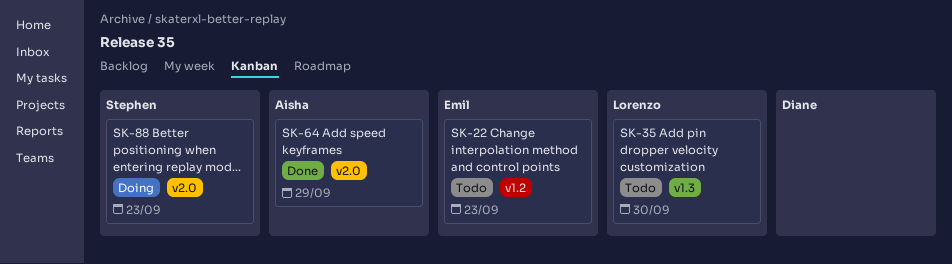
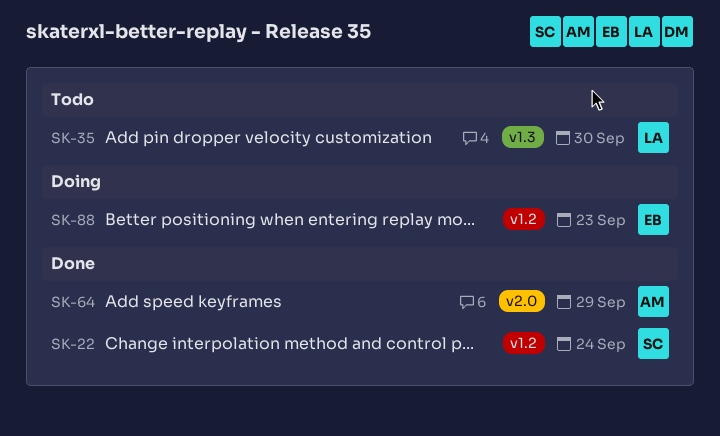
SK-22, status: Todo -> Done
SK-22, owner: Emil -> Stephen
SK-22, due: Sep 23 -> Sep 24
SK-88, owner: Stephen -> Emil
SK-88, label: v2.0 -> v1.2

